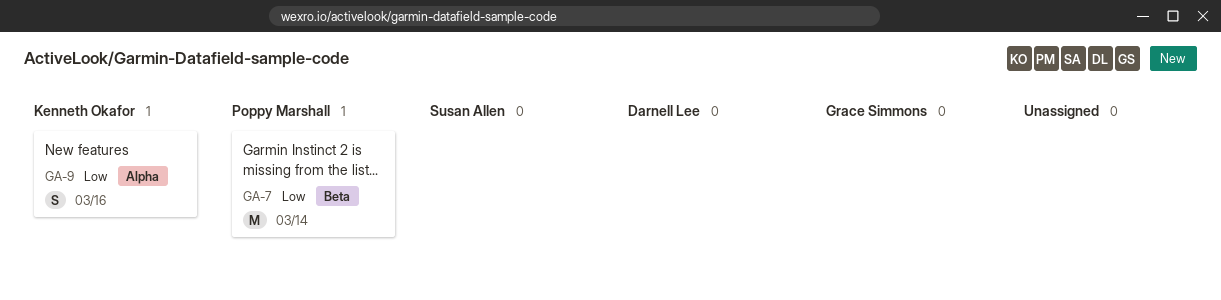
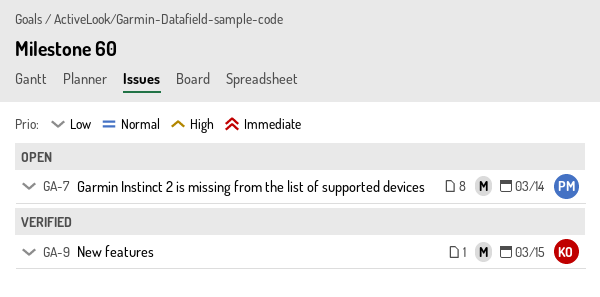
GA-9, estimate: S -> M
GA-9, due: Mar 16 -> Mar 15

